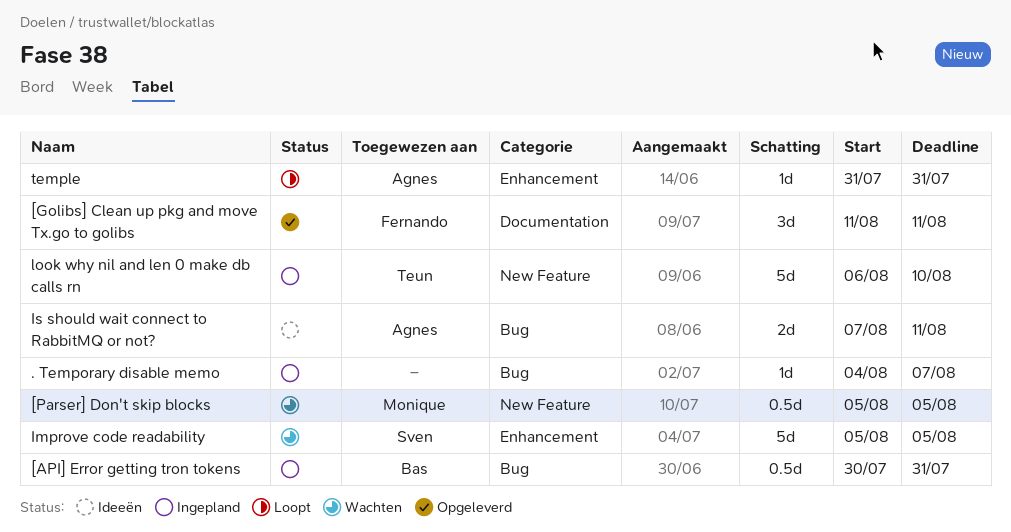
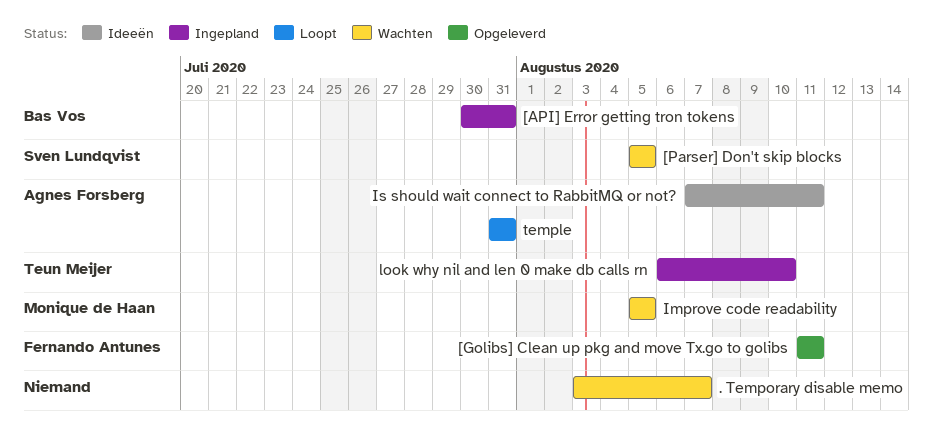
. Temporary disable memo, status: Ingepland -> Wachten
. Temporary disable memo, start: Aug 4 -> Aug 3
[Parser] Don't skip blocks, owner: Monique de Haan -> Sven Lundqvist
Improve code readability, owner: Sven Lundqvist -> Monique de Haan

